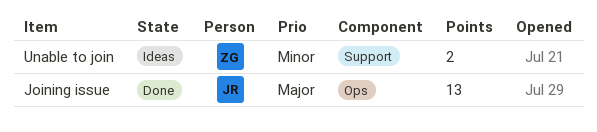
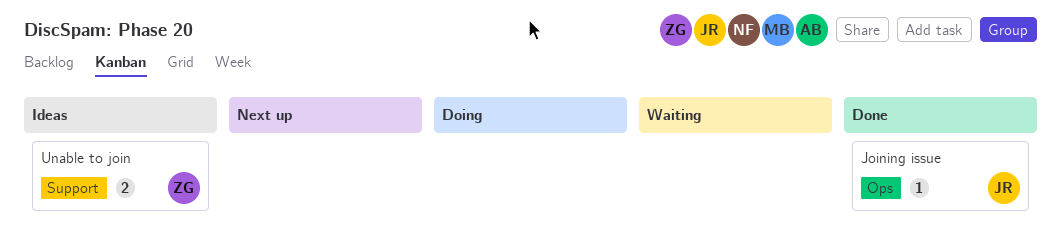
Joining issue, estimate: 13 -> 1

